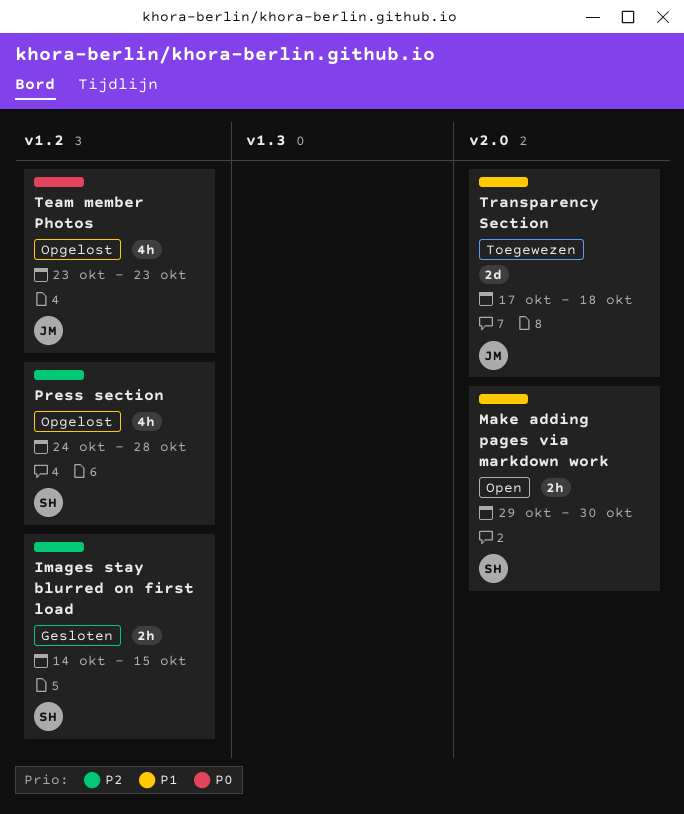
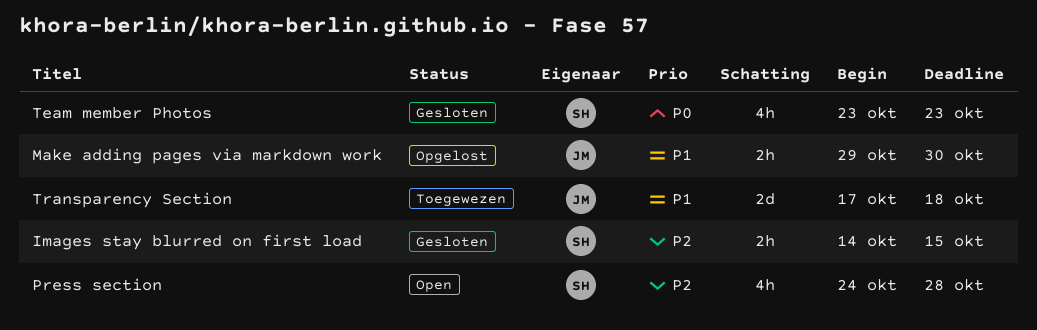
Make adding pages via markdown work, status: Open -> Opgelost
Make adding pages via markdown work, owner: SH -> JM
Press section, status: Opgelost -> Open
Team member Photos, status: Opgelost -> Gesloten
Team member Photos, owner: JM -> SH

